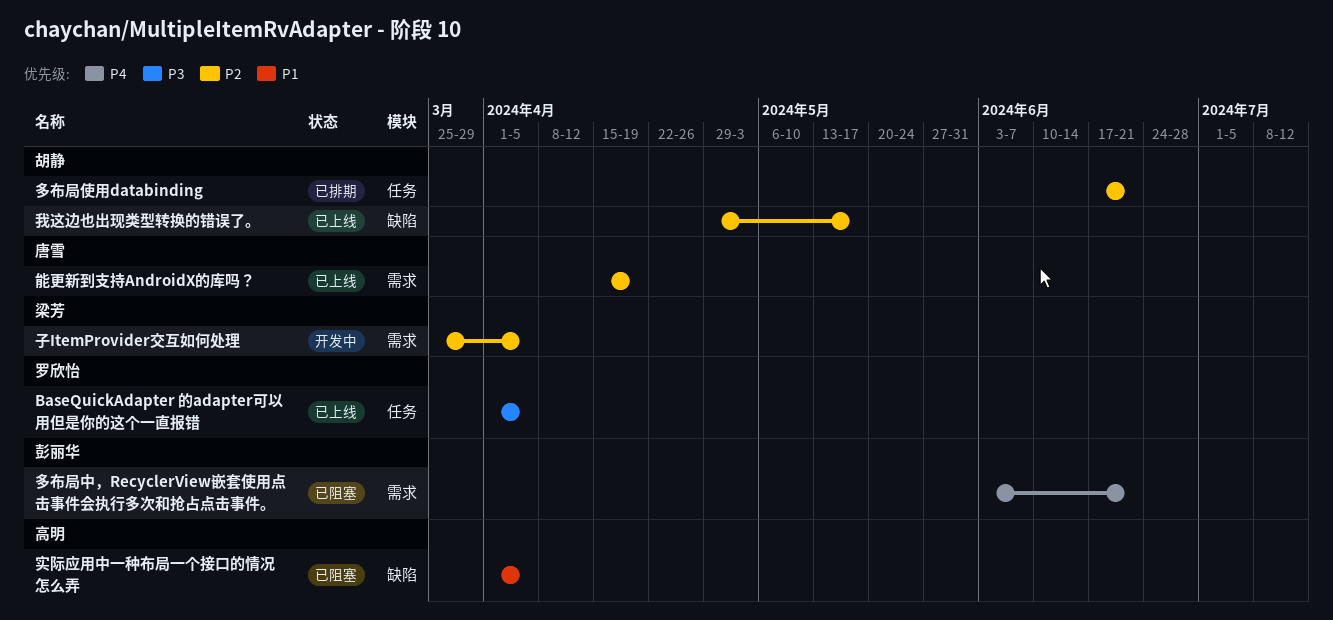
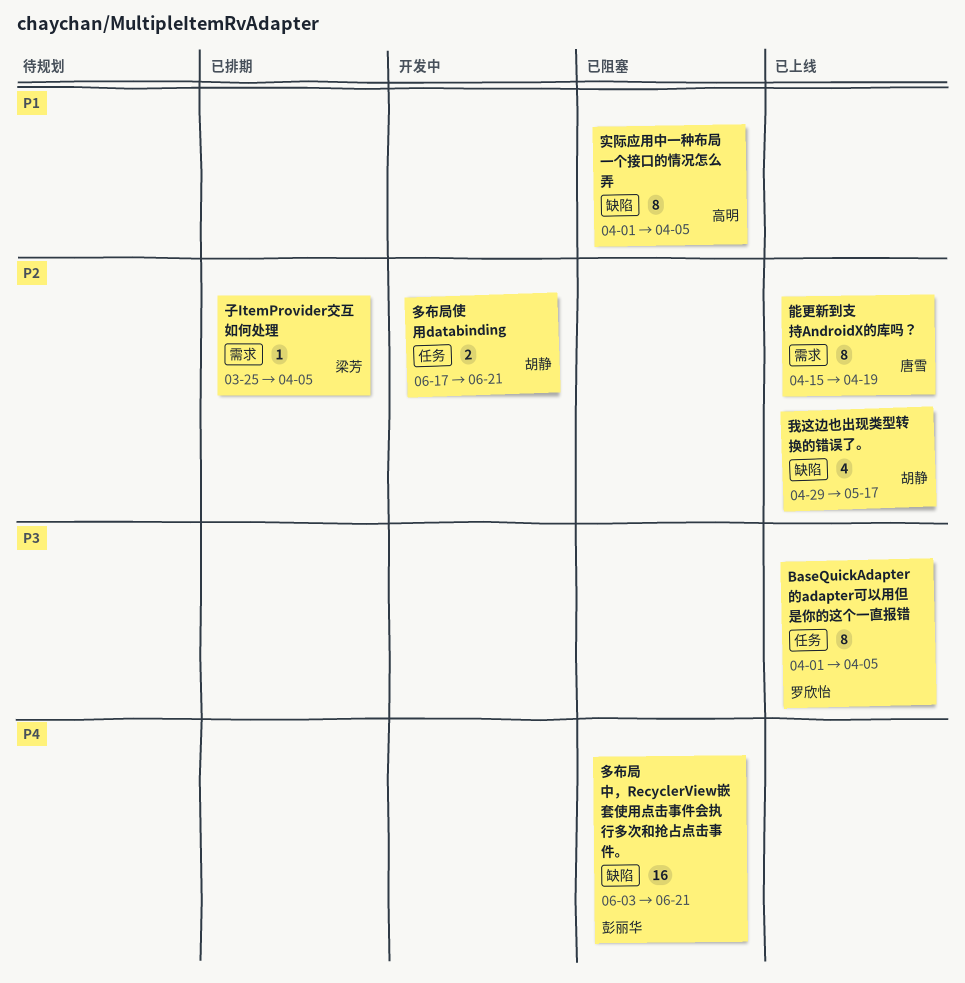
多布局中，RecyclerView嵌套使用点击事件会执行多次和抢占点击事件。, label: 需求 -> 缺陷
多布局使用databinding, status: 已排期 -> 开发中
子ItemProvider交互如何处理, status: 开发中 -> 已排期

